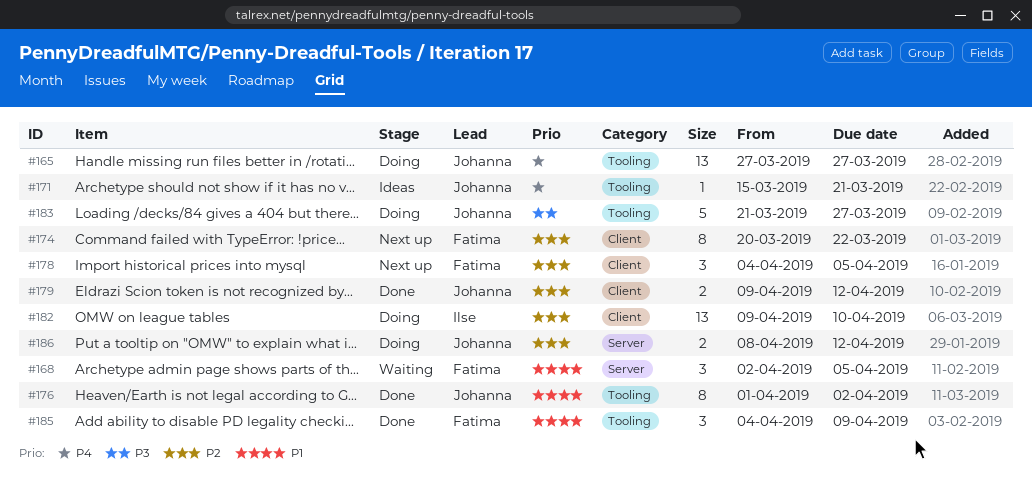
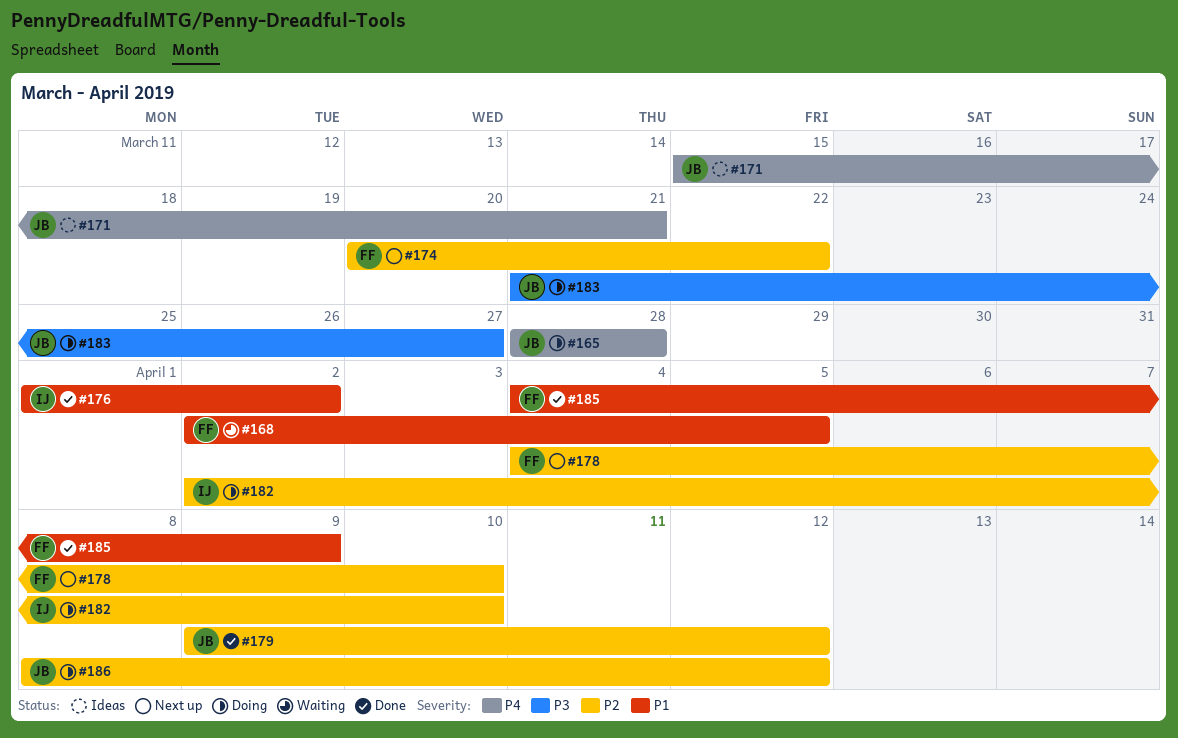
#165, start: Mar 27 -> Mar 28
#165, due: Mar 27 -> Mar 28
#176, owner: Johanna -> Ilse
#178, due: Apr 5 -> Apr 10
#182, start: Apr 9 -> Apr 2

